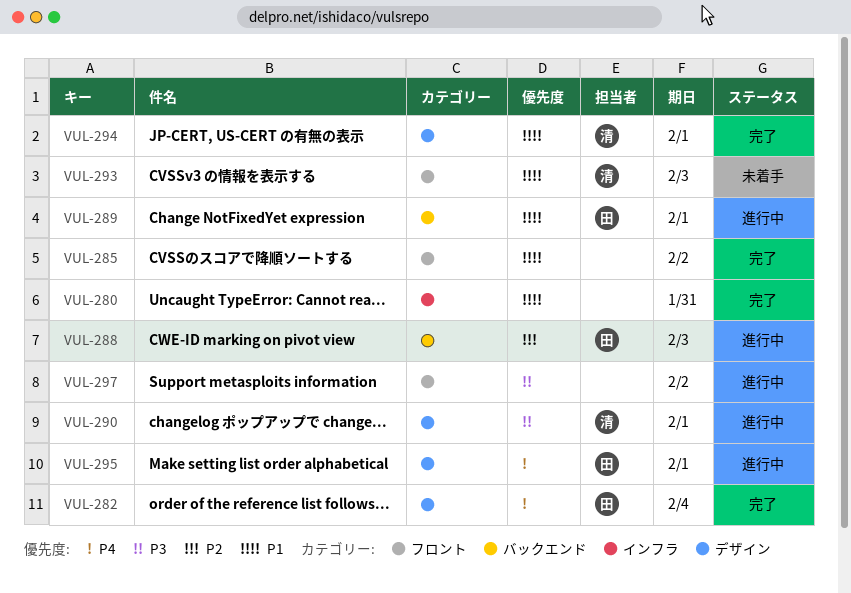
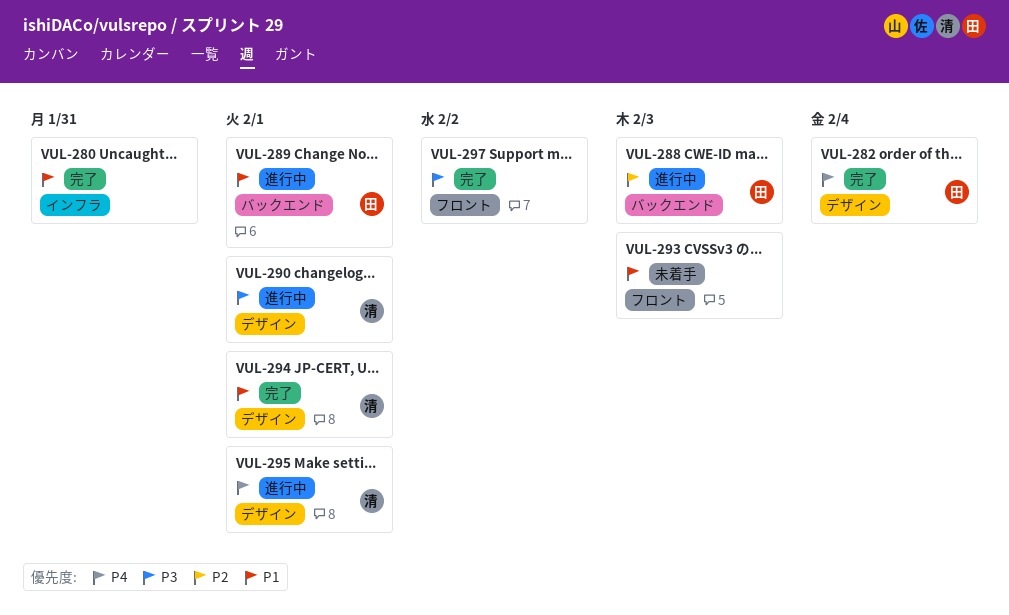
VUL-285: present -> none
VUL-293, owner: 清 -> none
VUL-295, owner: 田 -> 清
VUL-297, status: 進行中 -> 完了

